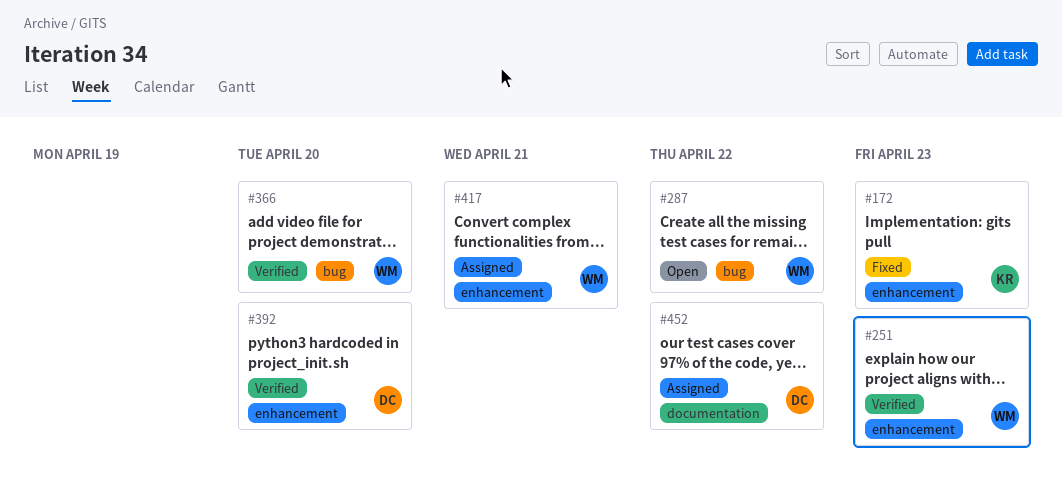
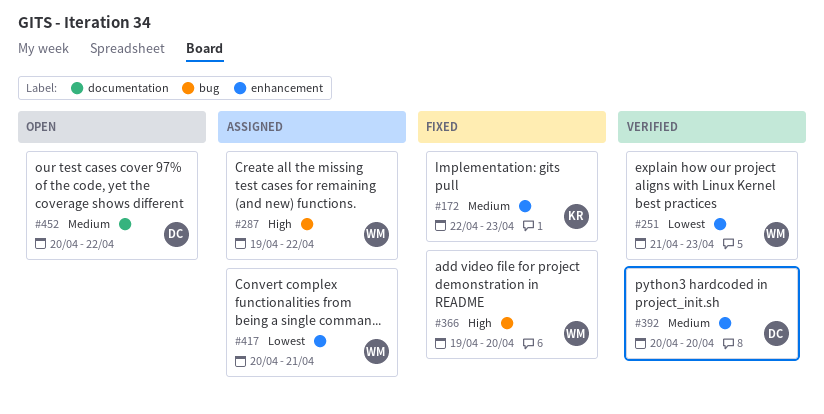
#287, status: Open -> Assigned
#366, status: Verified -> Fixed
#452, status: Assigned -> Open

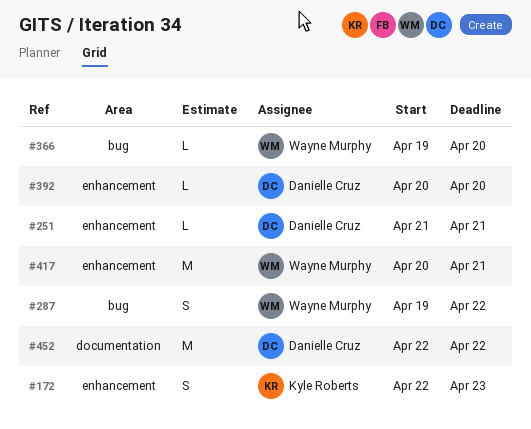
#251, owner: Wayne Murphy -> Danielle Cruz
#251, due: Apr 23 -> Apr 21
#452, start: Apr 20 -> Apr 22

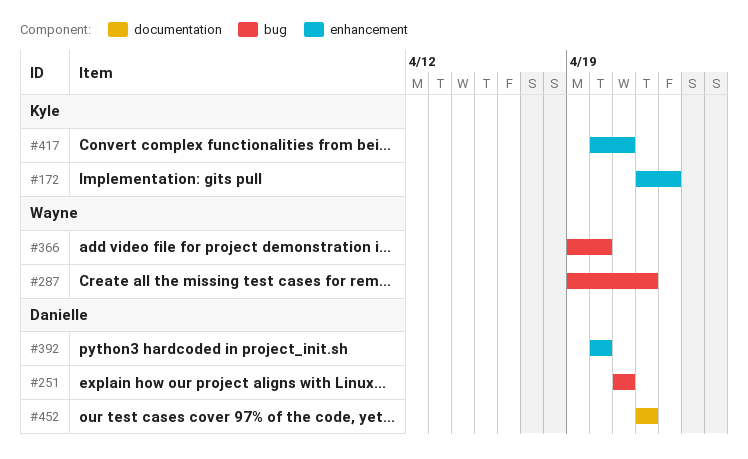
#251, label: enhancement -> bug
#417, owner: Wayne Murphy -> Kyle Roberts

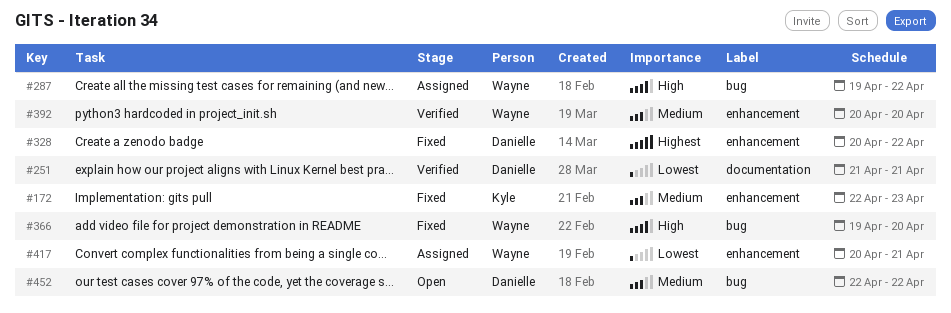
#251, label: bug -> documentation
#328: none -> present
#392, owner: Danielle -> Wayne
#417, owner: Kyle -> Wayne
#452, label: documentation -> bug

